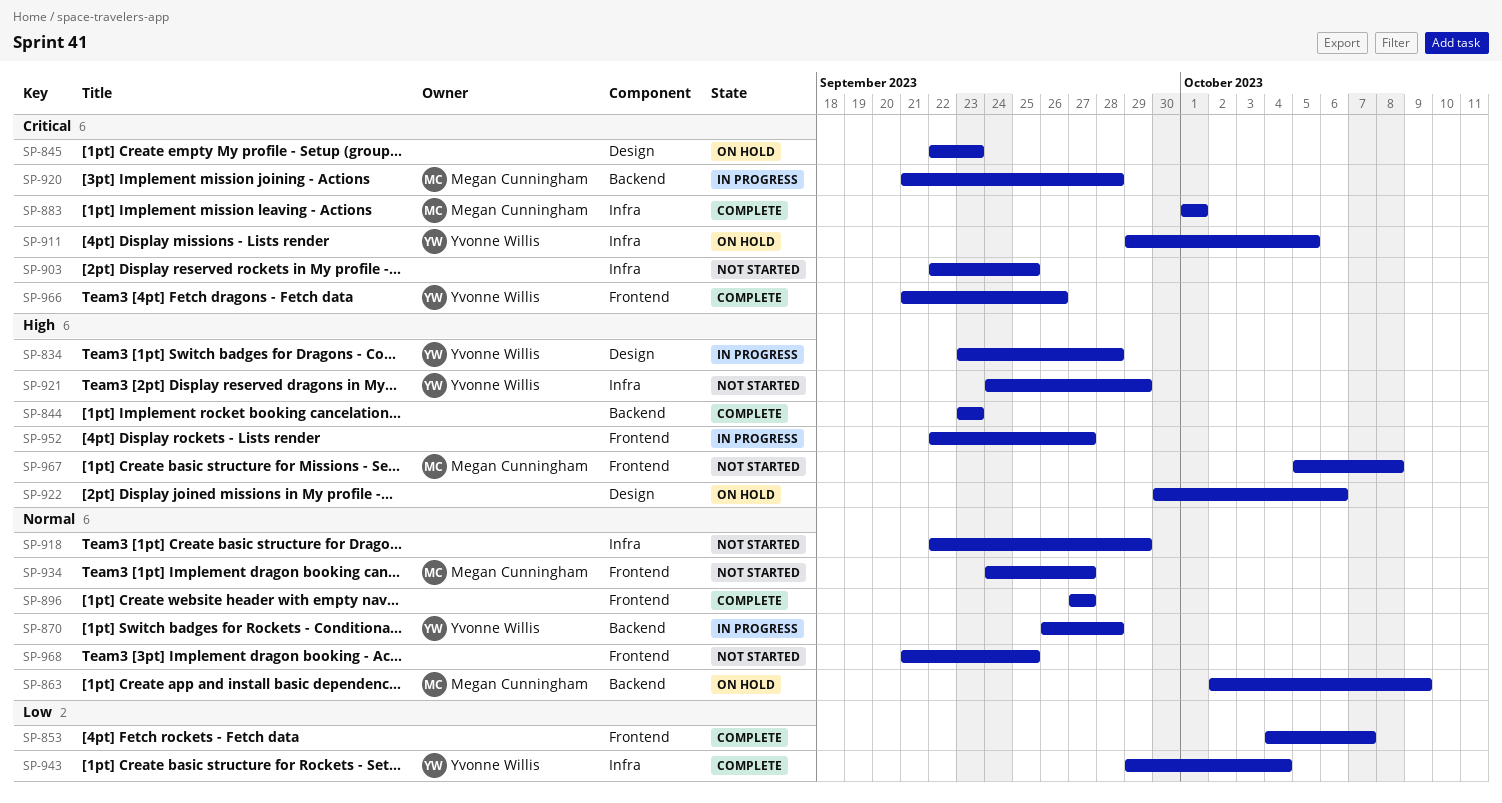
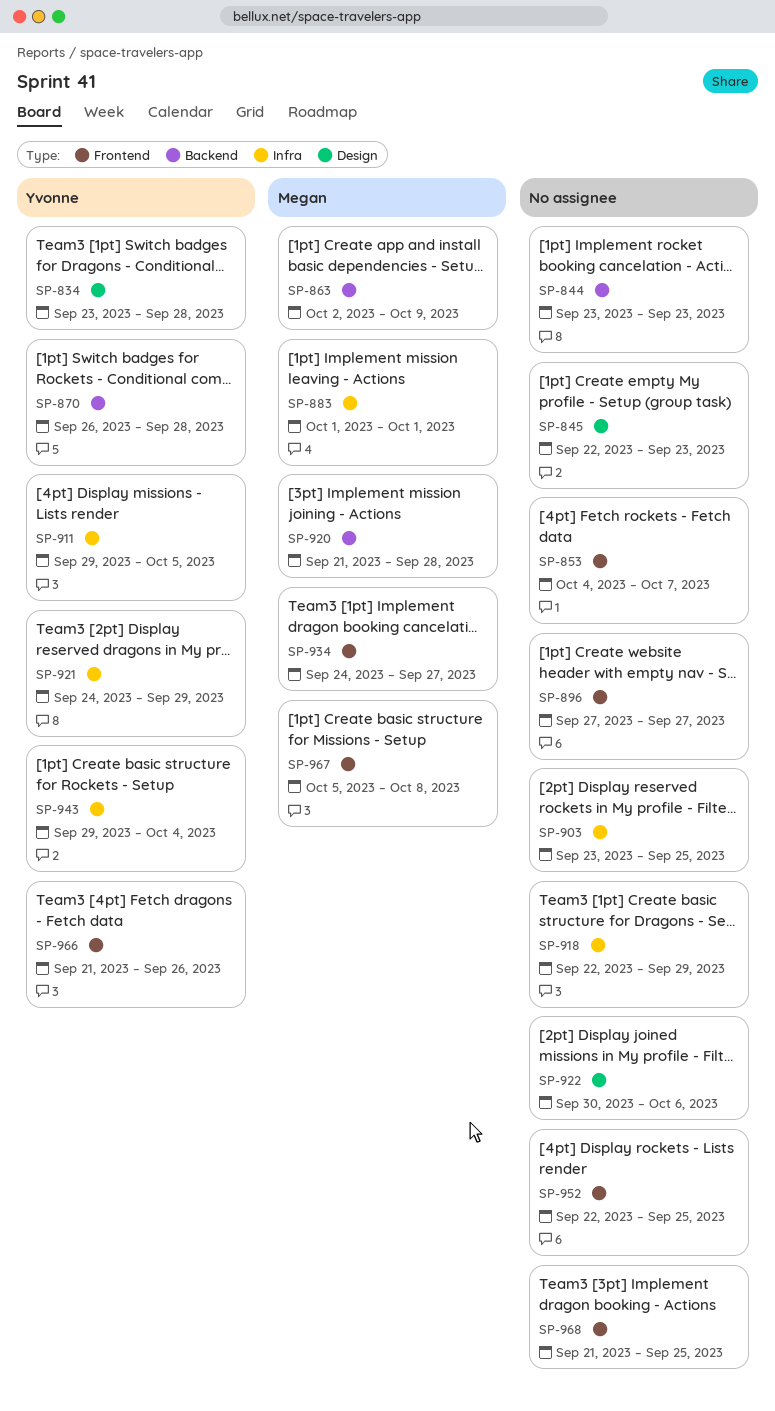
SP-903, start: Sep 22 -> Sep 23
SP-952, due: Sep 27 -> Sep 25

